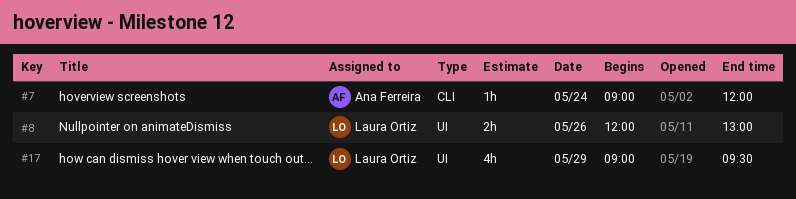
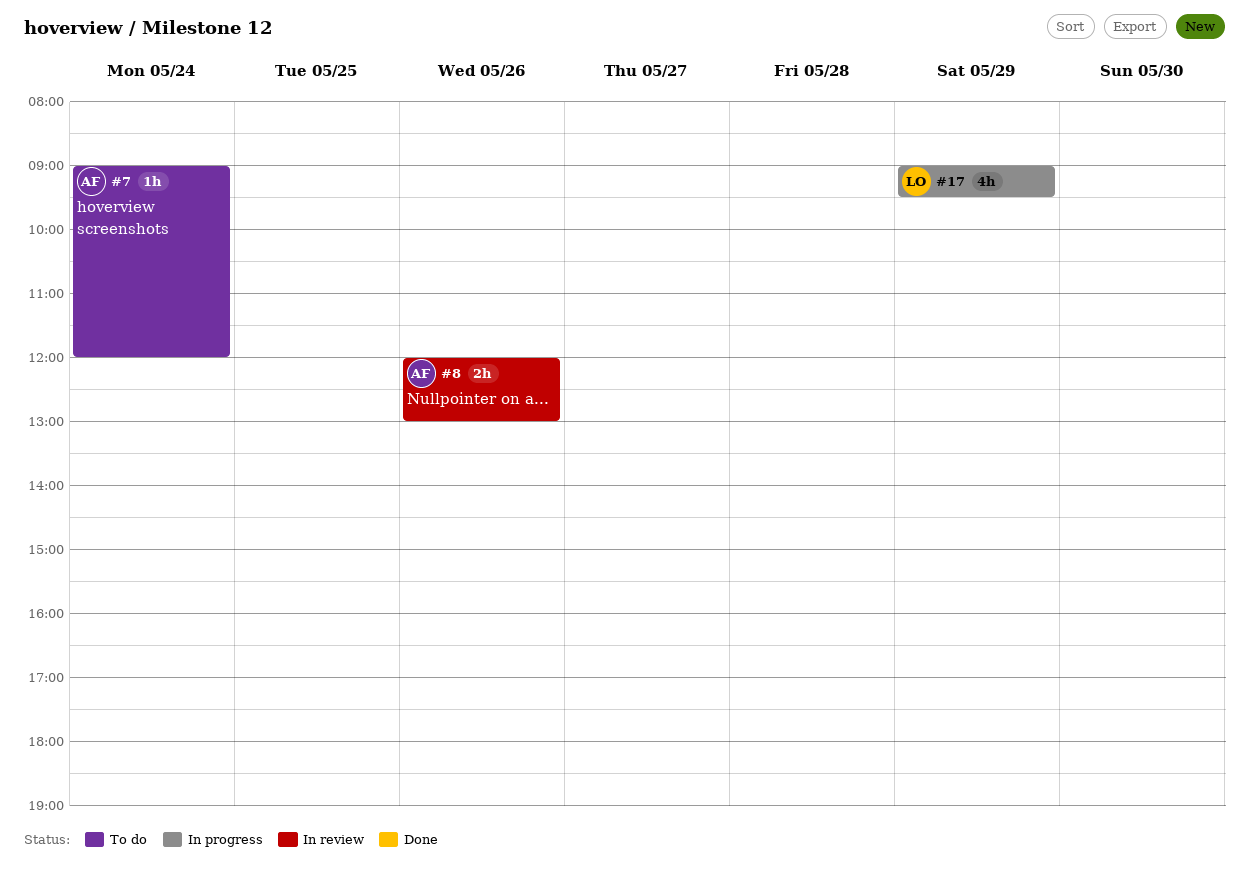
#8, owner: Laura Ortiz -> Ana Ferreira

